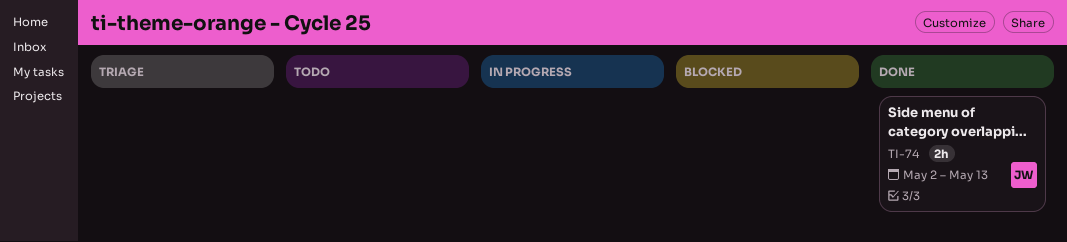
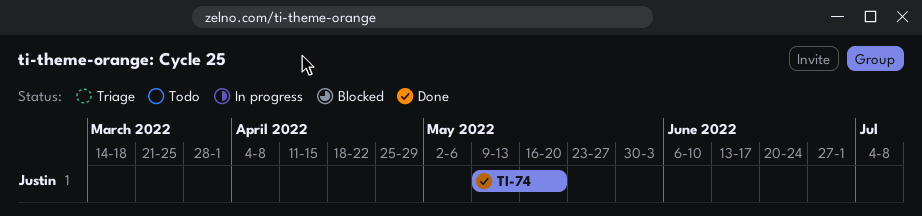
TI-74, start: May 2 -> May 9
TI-74, due: May 13 -> May 20

